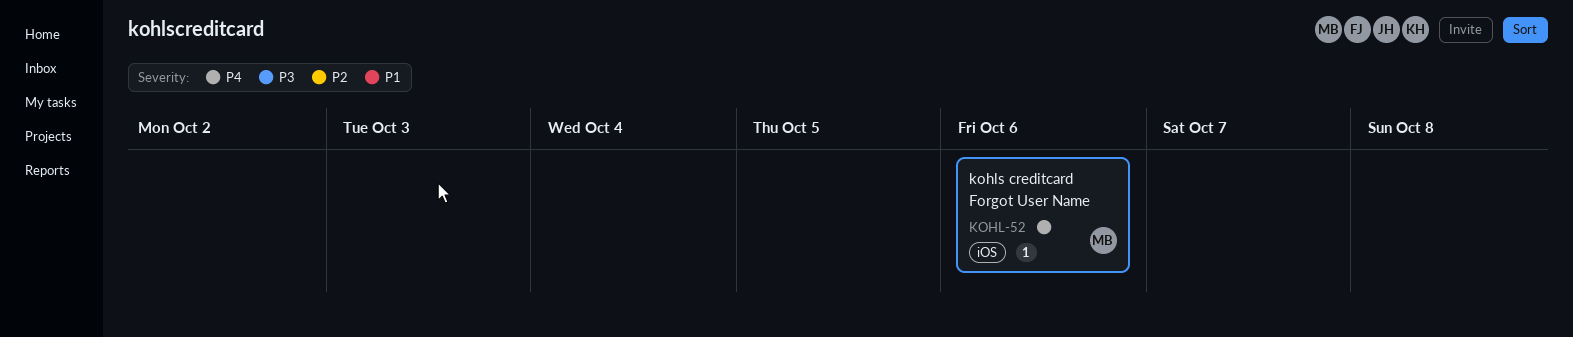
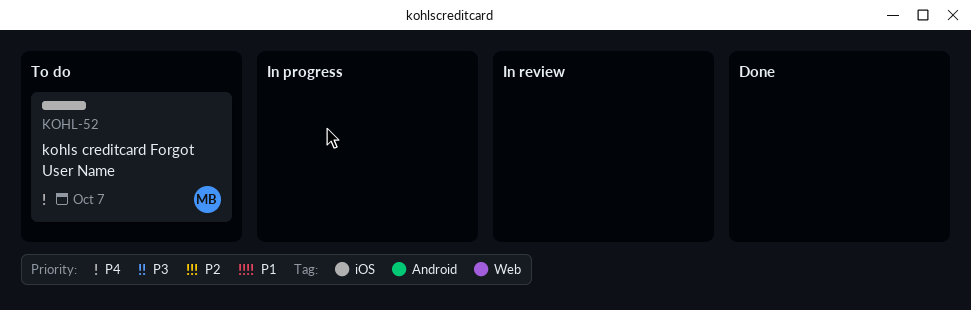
KOHL-52, due: Oct 6 -> Oct 7

